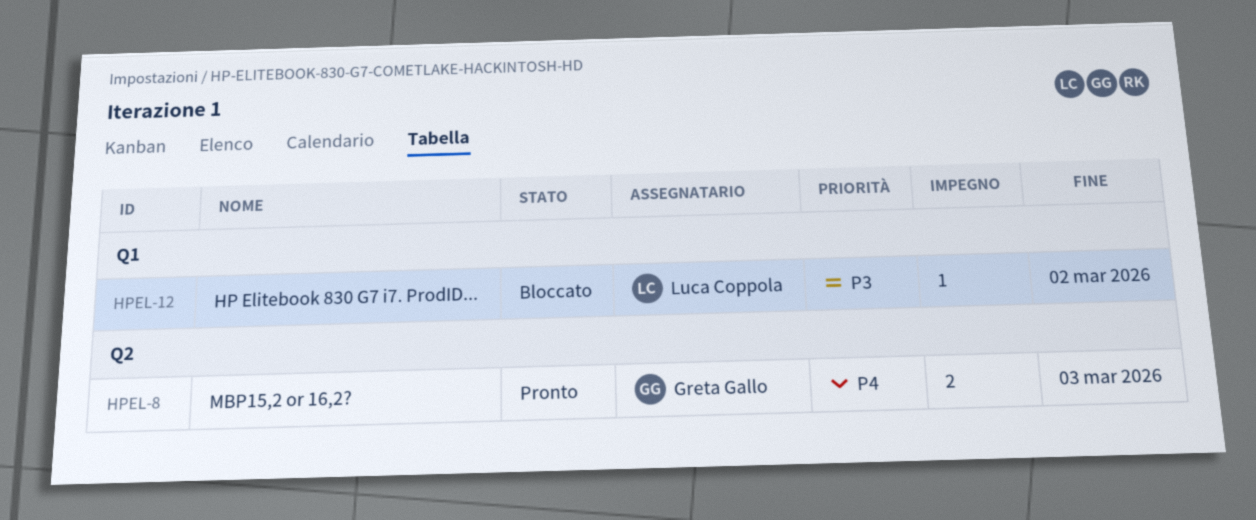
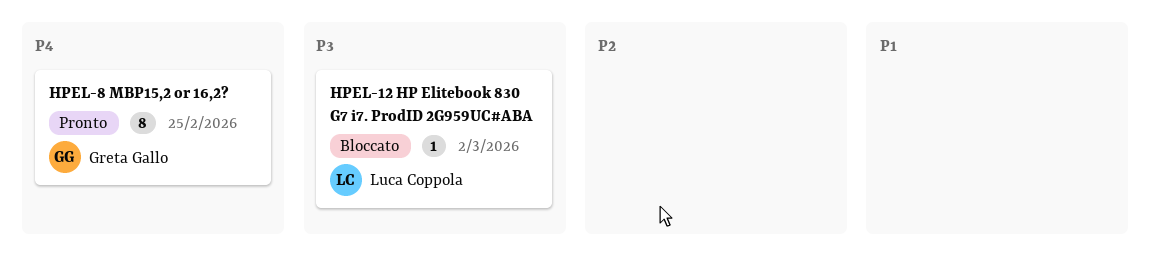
HPEL-8, estimate: 2 -> 8
HPEL-8, due: Mar 3 -> Feb 25

